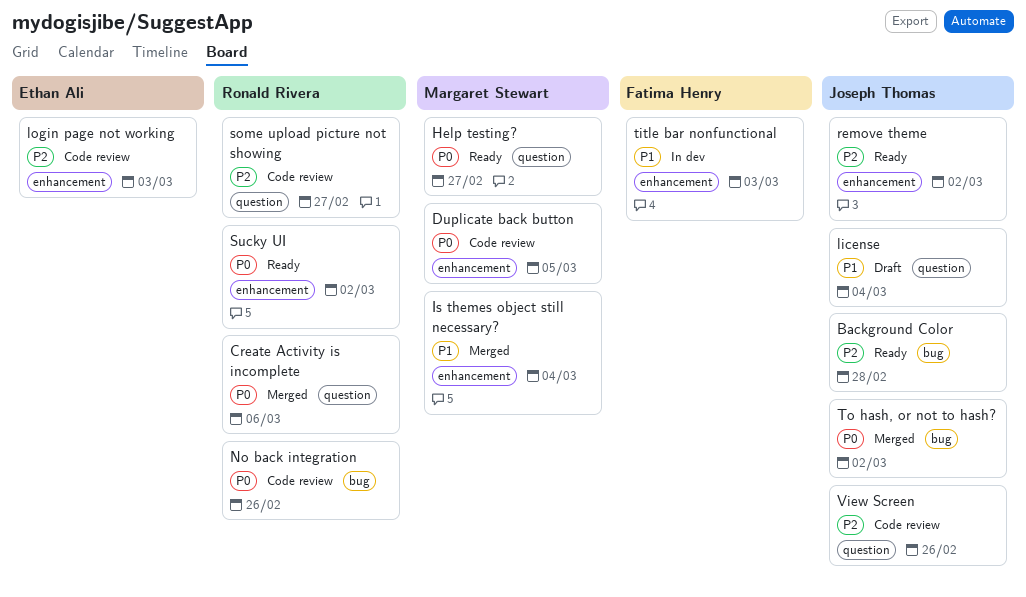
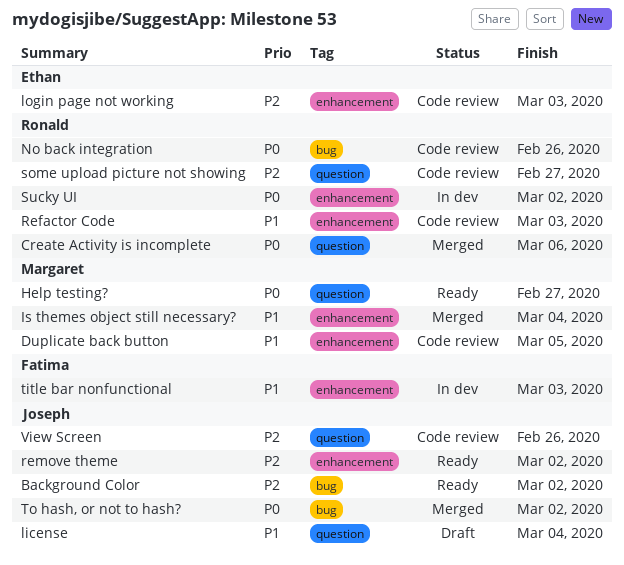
Background Color, due: Feb 28 -> Mar 2
Duplicate back button, priority: P0 -> P1
Refactor Code: none -> present
Sucky UI, status: Ready -> In dev

